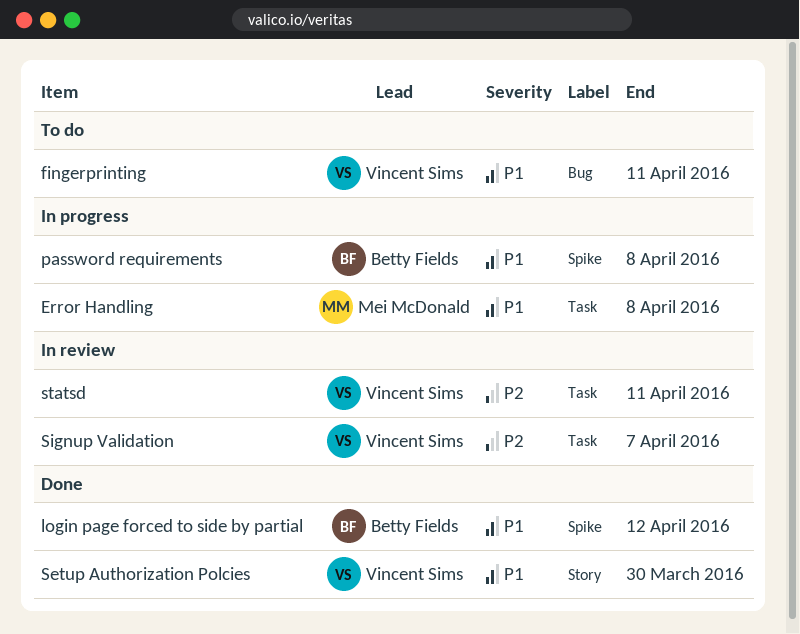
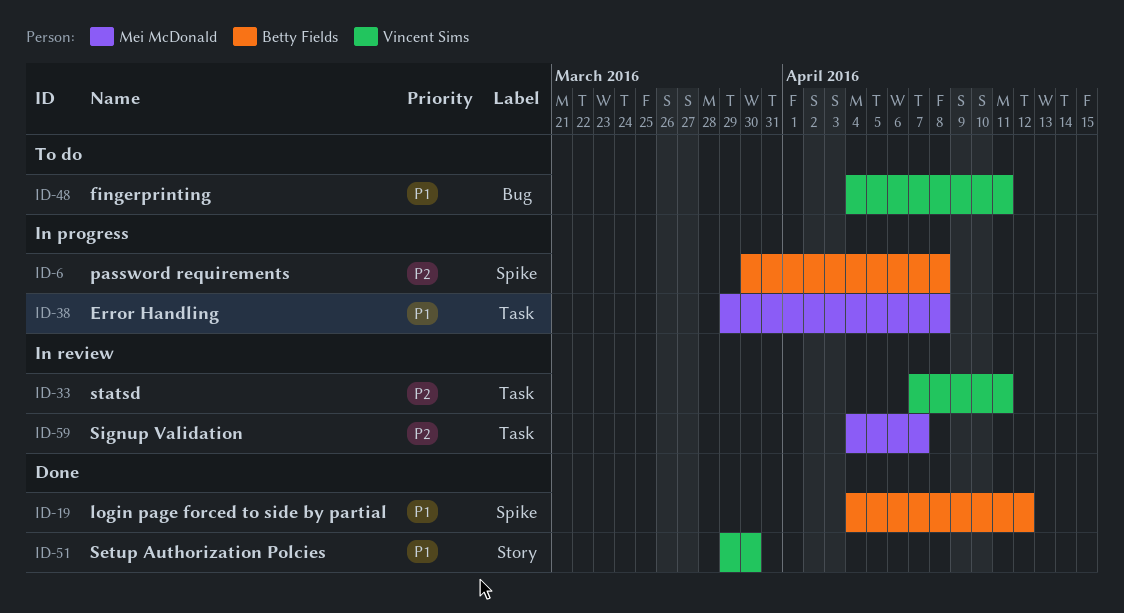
password requirements, priority: P1 -> P2
Signup Validation, owner: Vincent Sims -> Mei McDonald

